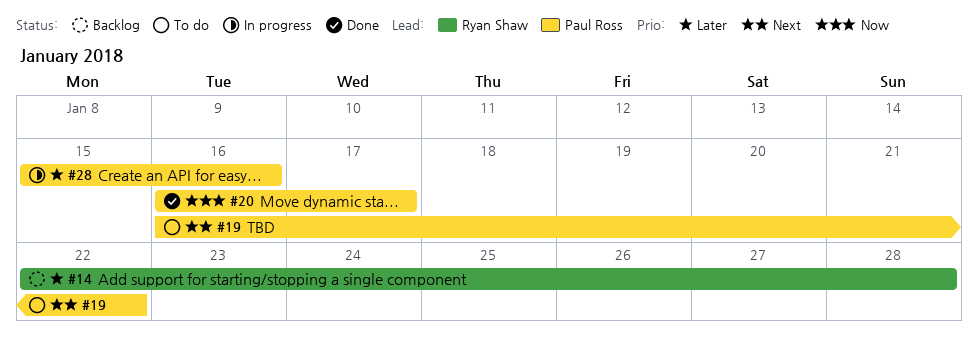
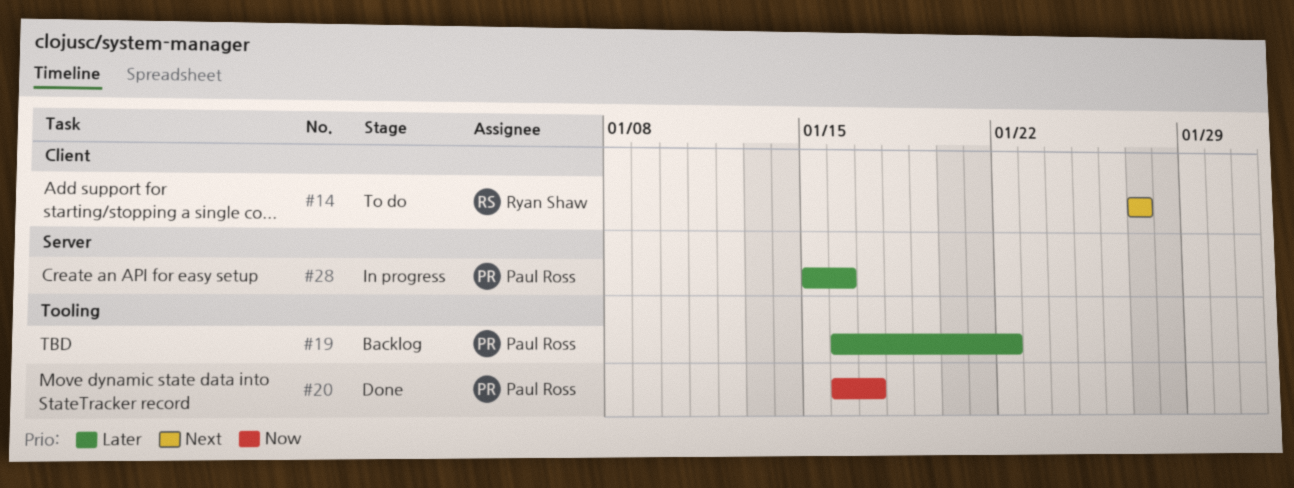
#14, status: Backlog -> To do
#14, priority: Later -> Next
#14, start: Jan 22 -> Jan 27
#14, due: Jan 28 -> Jan 27
#19, status: To do -> Backlog
#19, priority: Next -> Later

